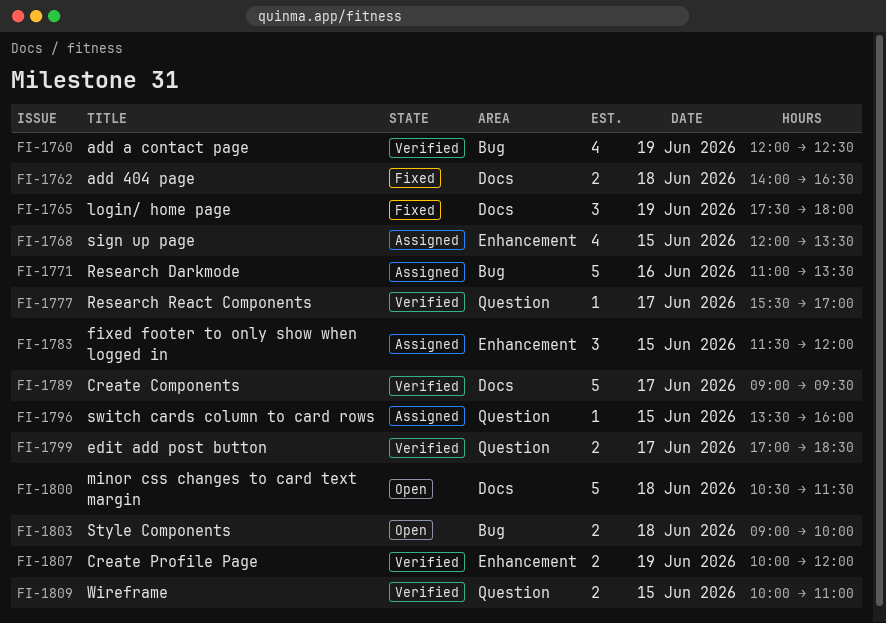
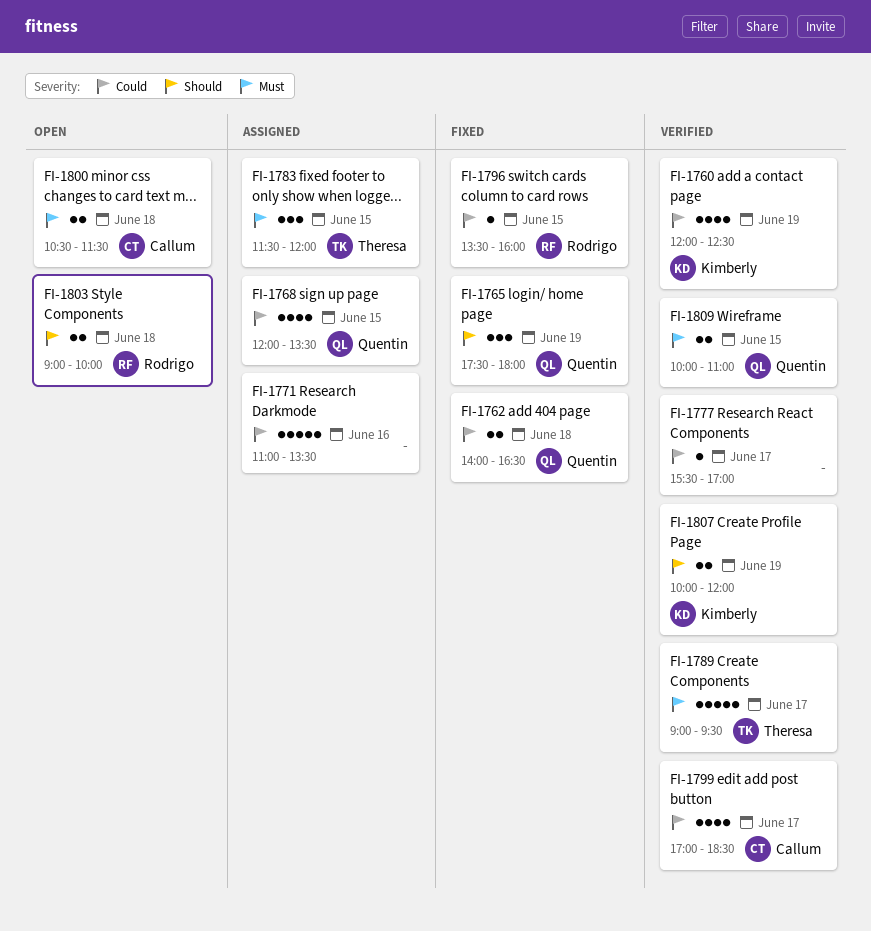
FI-1796, status: Assigned -> Fixed
FI-1799, estimate: 2 -> 4
FI-1800, estimate: 5 -> 2

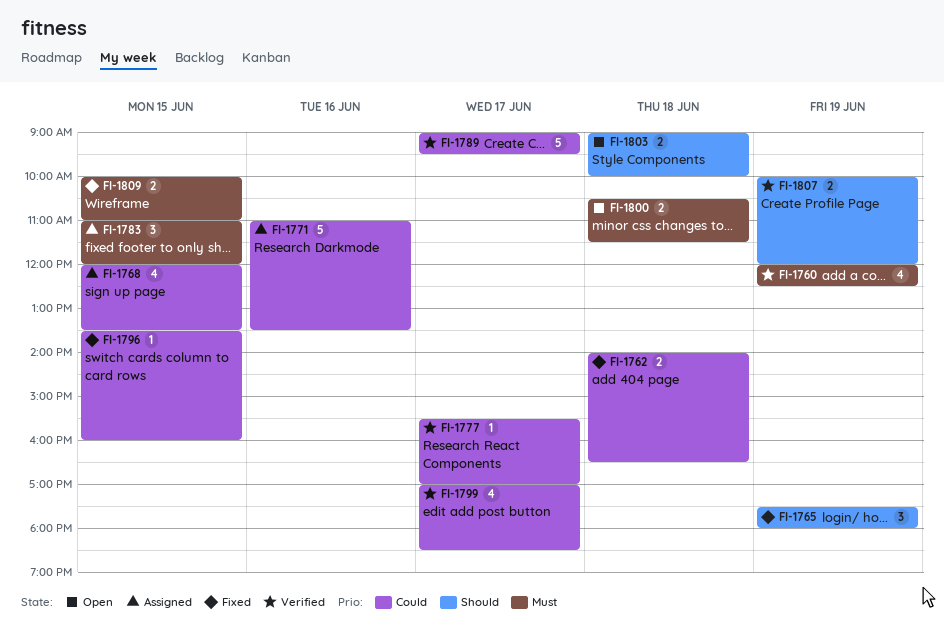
FI-1760, priority: Could -> Must
FI-1783, begins: 11:30 -> 11:00
FI-1789, priority: Must -> Could
FI-1809, status: Verified -> Fixed

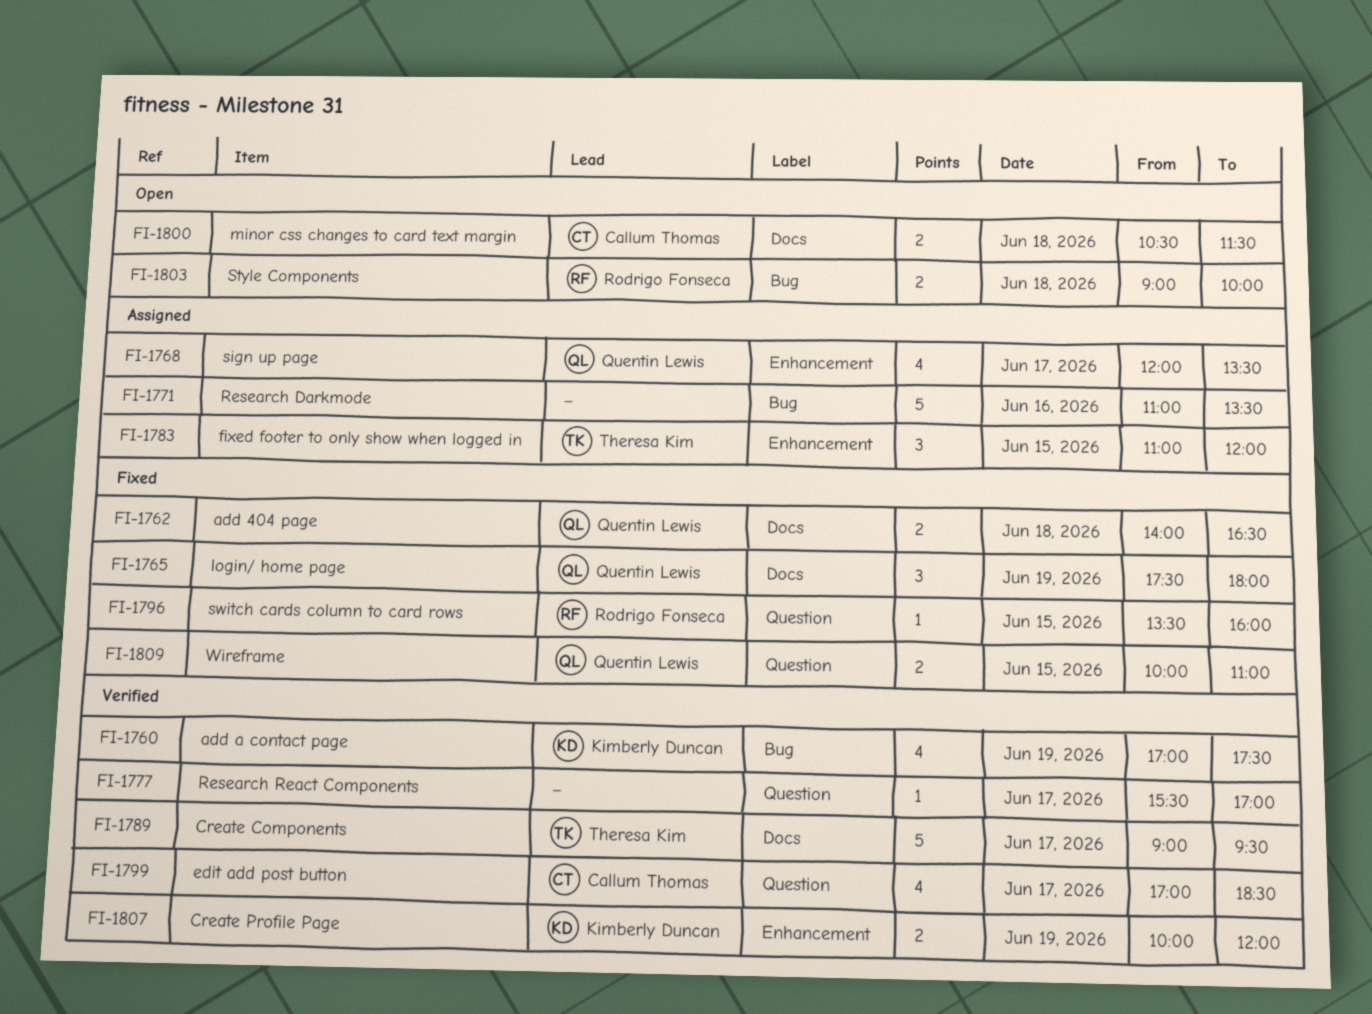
FI-1760, begins: 12:00 -> 17:00
FI-1760, ends: 12:30 -> 17:30
FI-1768, day: Jun 15 -> Jun 17

